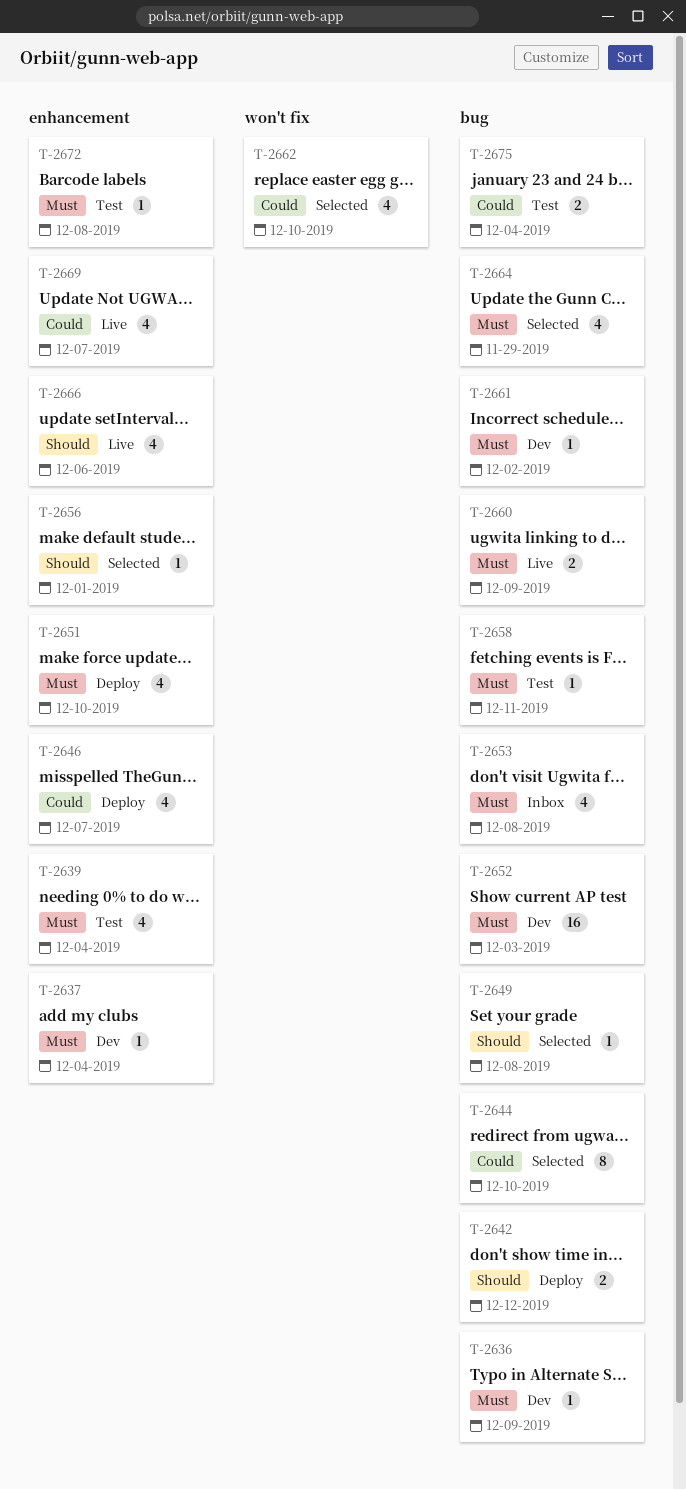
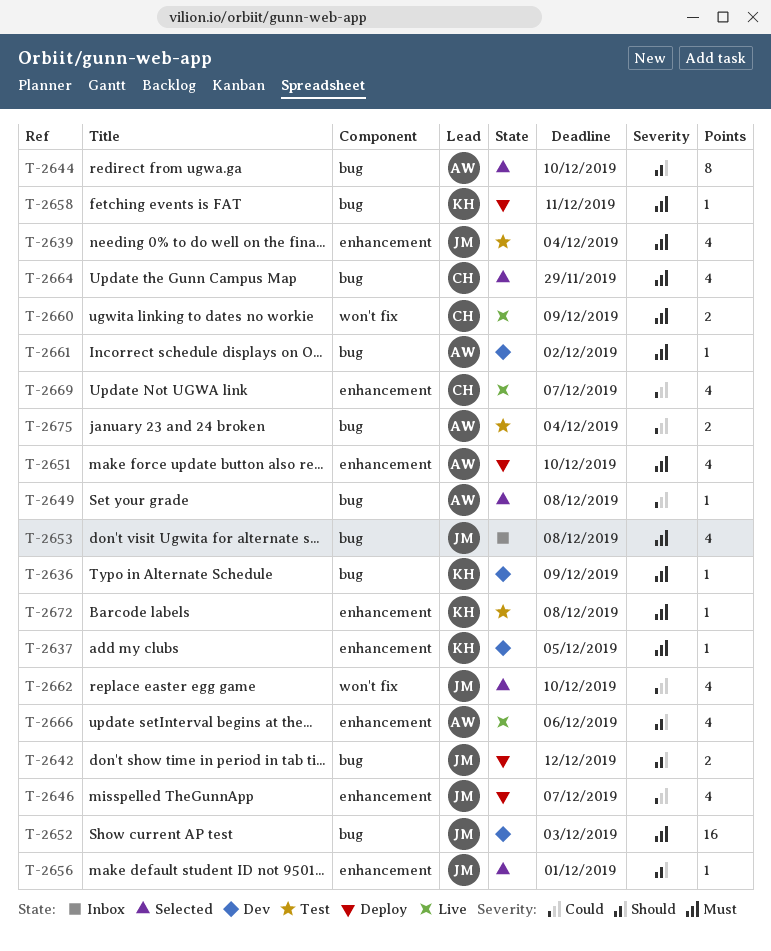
T-2637, due: Dec 4 -> Dec 5
T-2644, priority: Could -> Should
T-2649, priority: Should -> Could
T-2658, status: Test -> Deploy
T-2660, label: bug -> won't fix

